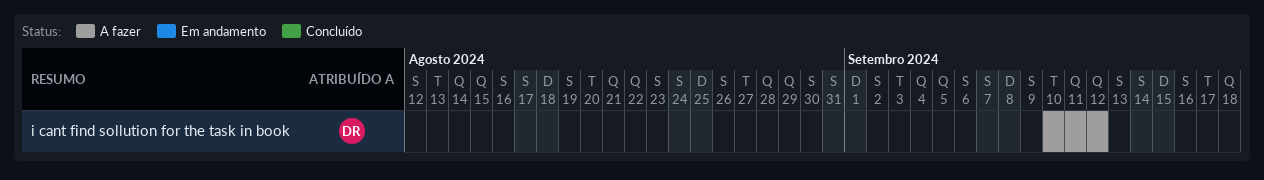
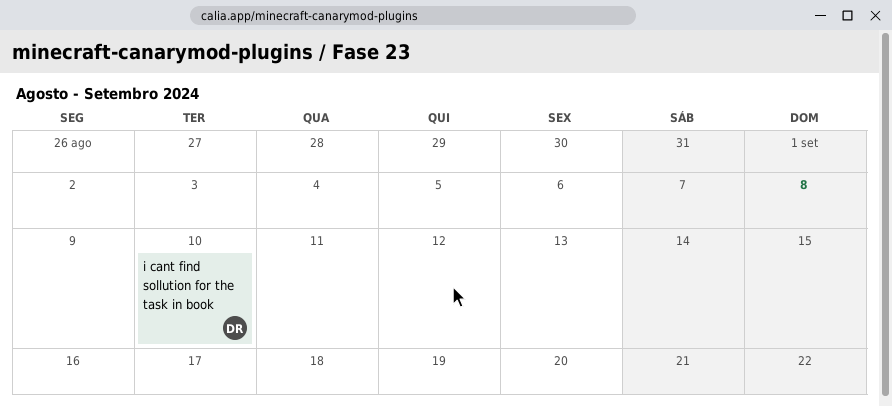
i cant find sollution for the task in book, due: Sep 12 -> Sep 10

